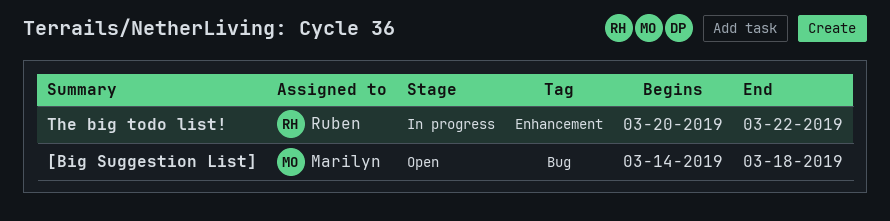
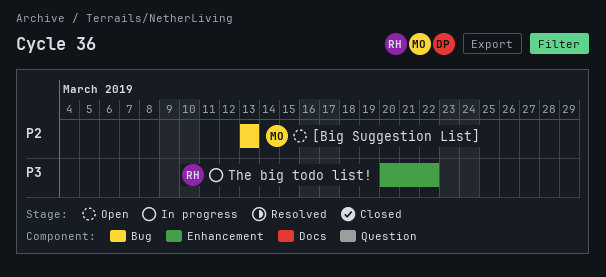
[Big Suggestion List], start: Mar 14 -> Mar 13
[Big Suggestion List], due: Mar 18 -> Mar 13

